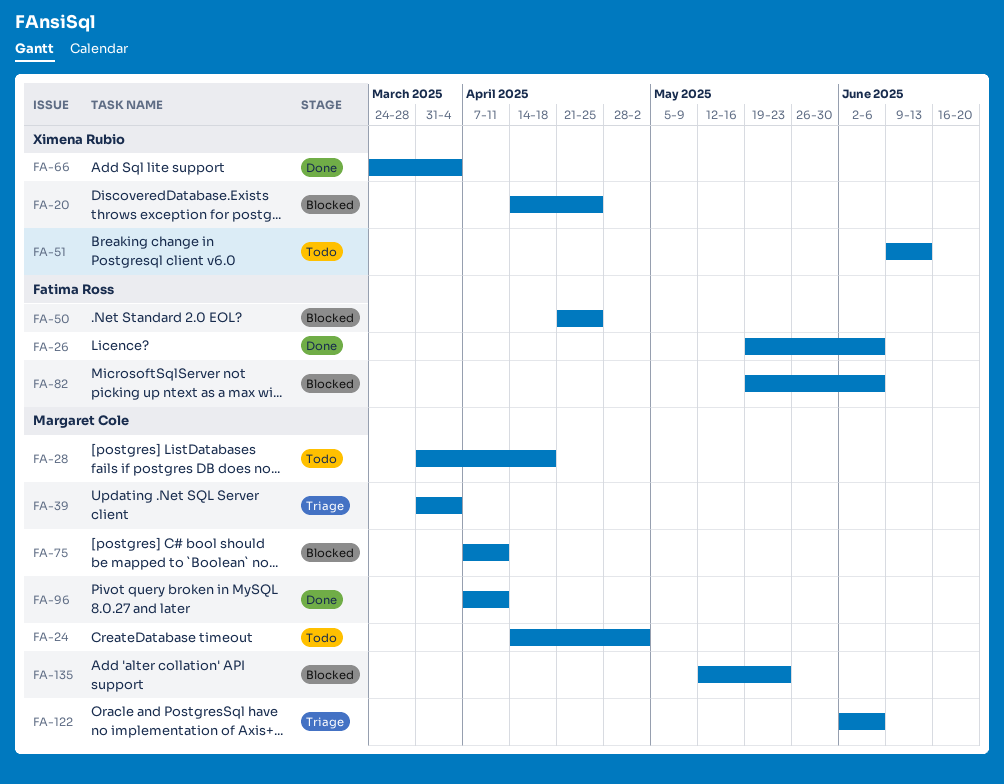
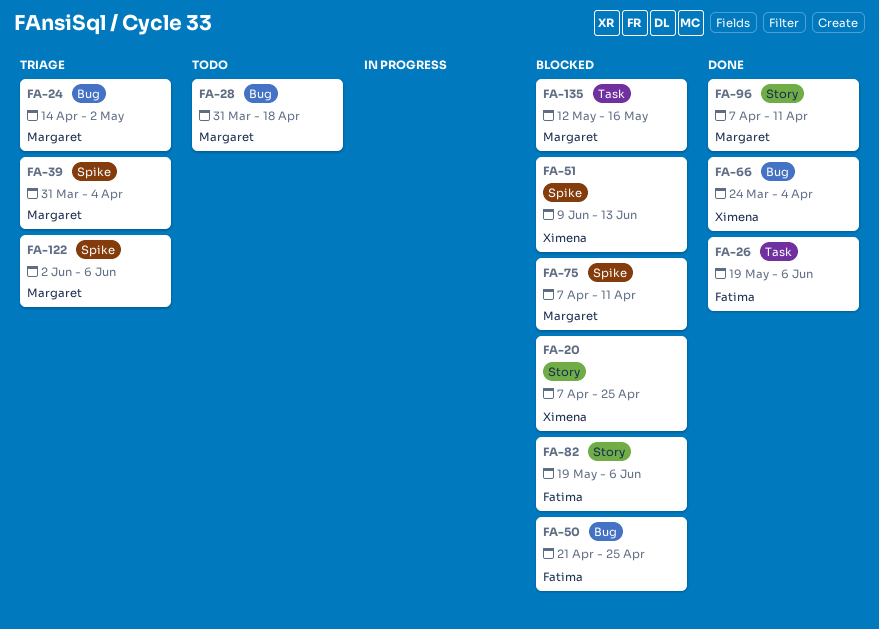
FA-20, start: Apr 14 -> Apr 7
FA-24, status: Todo -> Triage
FA-51, status: Todo -> Blocked
FA-135, due: May 23 -> May 16

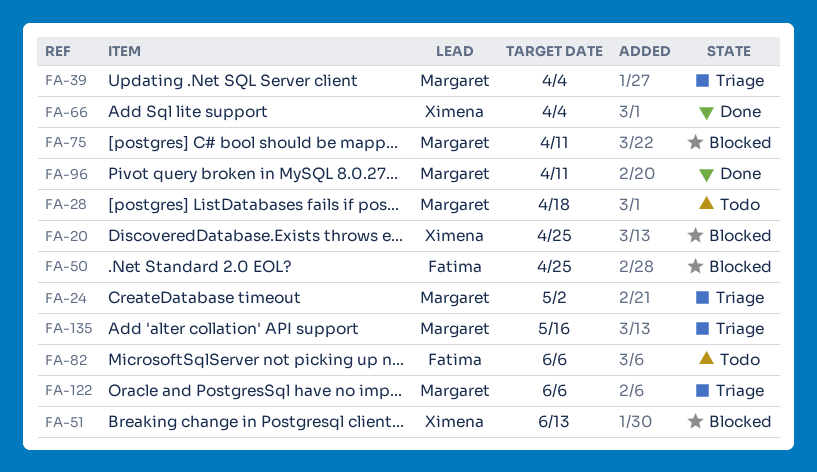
FA-26: present -> none
FA-82, status: Blocked -> Todo
FA-135, status: Blocked -> Triage

